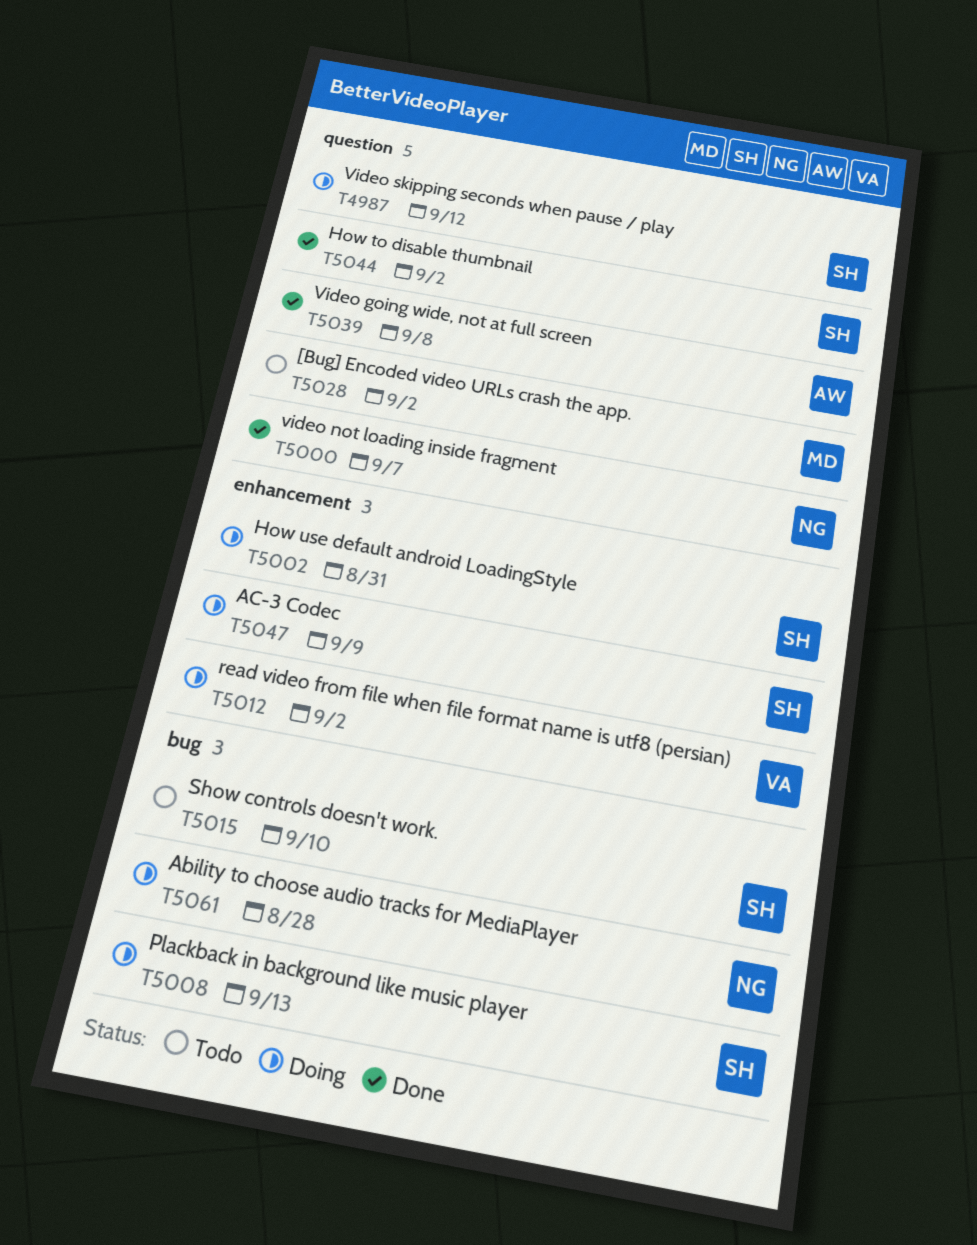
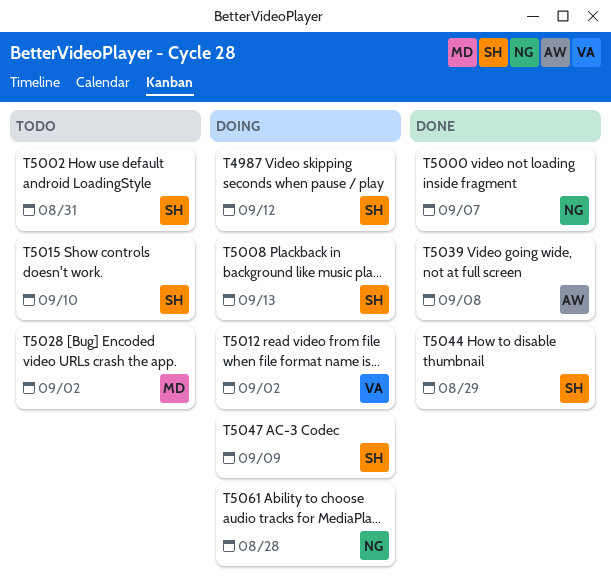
T5002, status: Doing -> Todo
T5044, due: Sep 2 -> Aug 29

